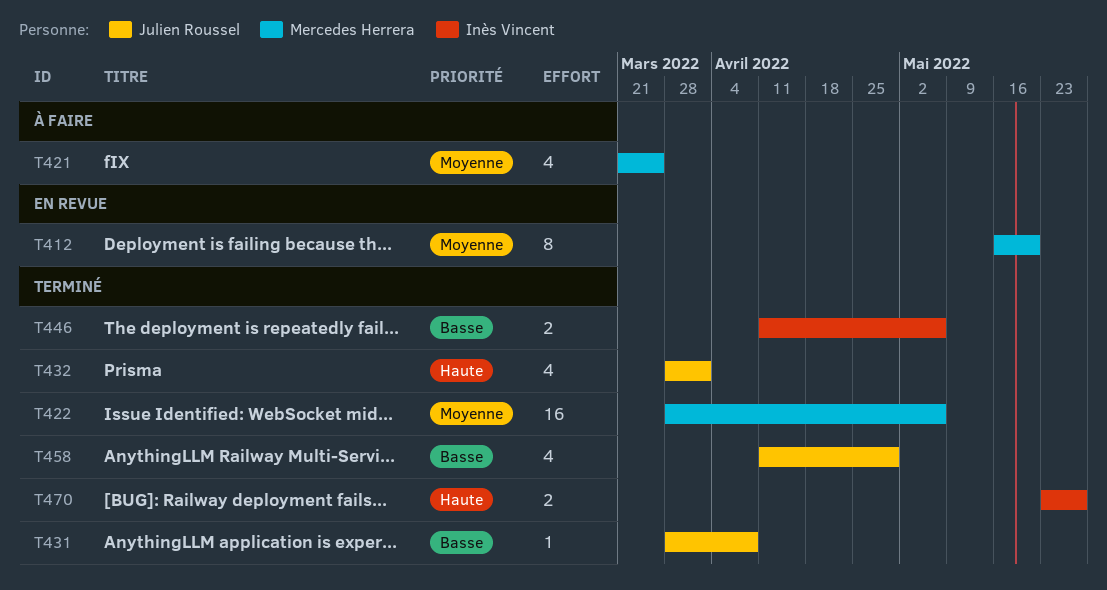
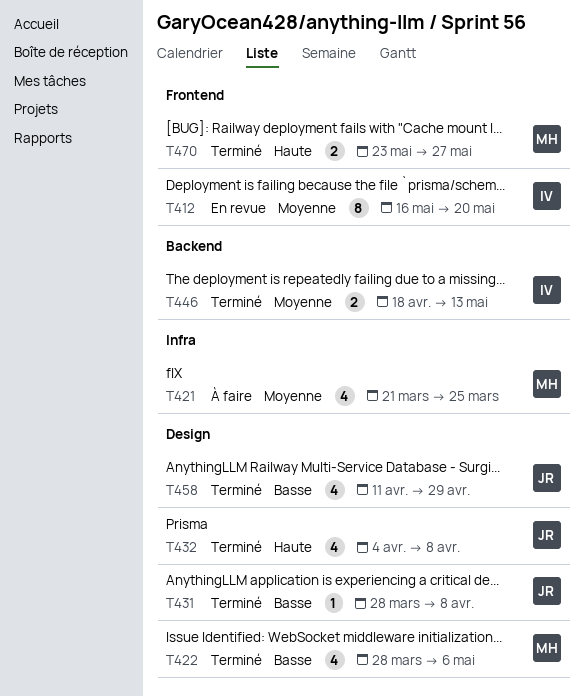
T412, owner: Mercedes Herrera -> Inès Vincent
T422, priority: Moyenne -> Basse
T422, estimate: 16 -> 4
T432, start: Mar 28 -> Apr 4
T432, due: Apr 1 -> Apr 8
T446, priority: Basse -> Moyenne
T446, start: Apr 11 -> Apr 18
T446, due: May 6 -> May 13
T470, owner: Inès Vincent -> Mercedes Herrera

